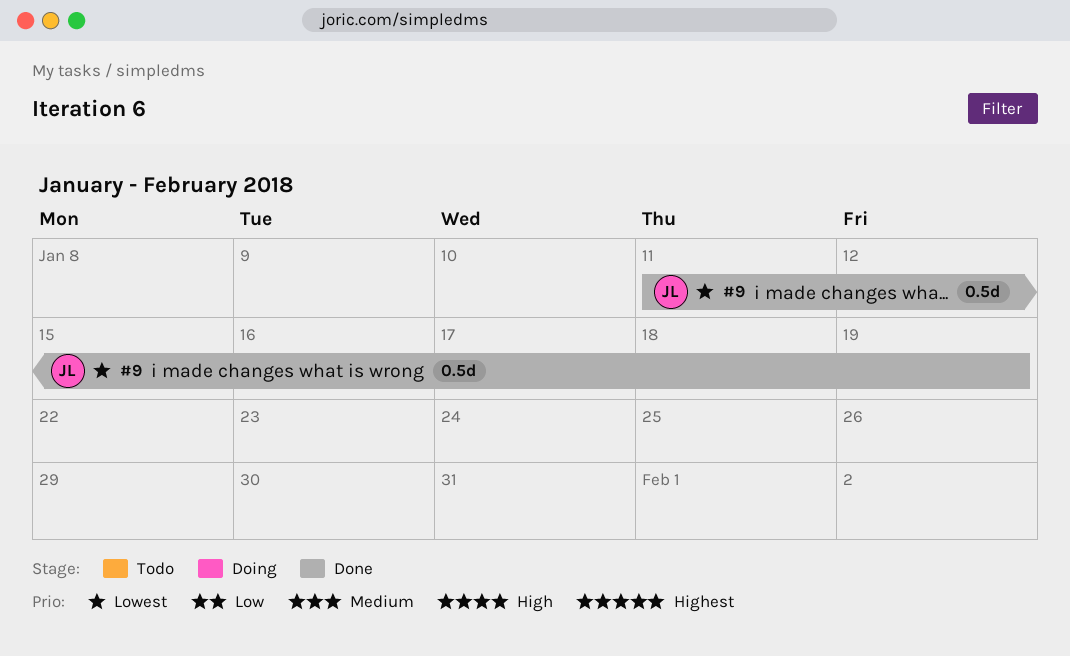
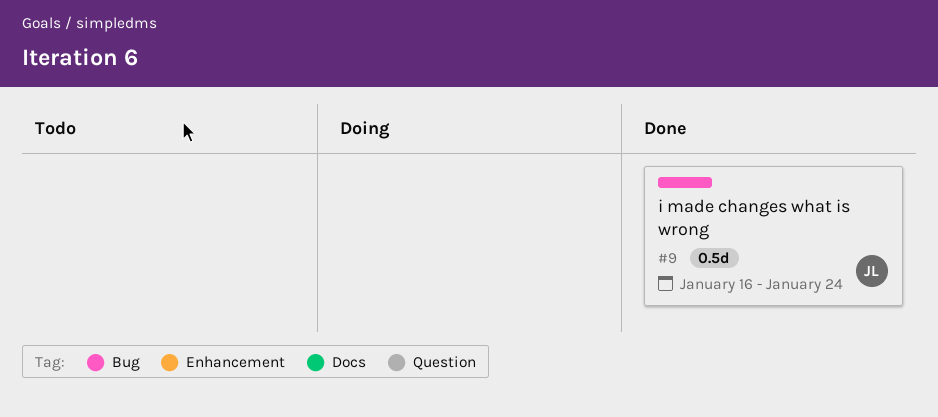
#9, start: Jan 11 -> Jan 16
#9, due: Jan 19 -> Jan 24

